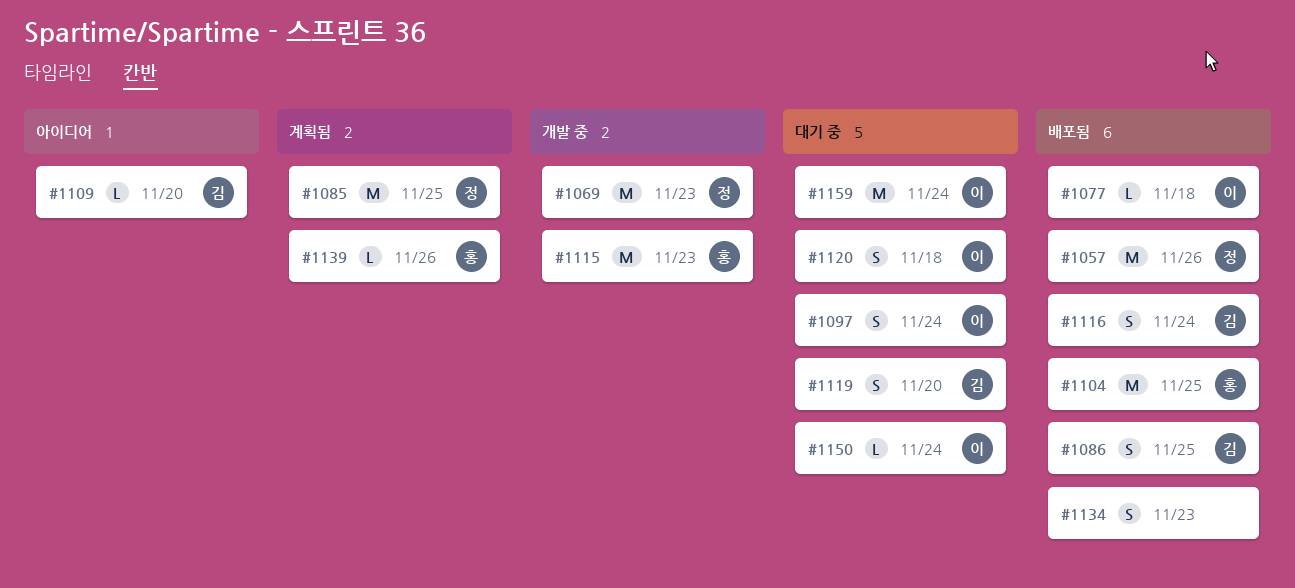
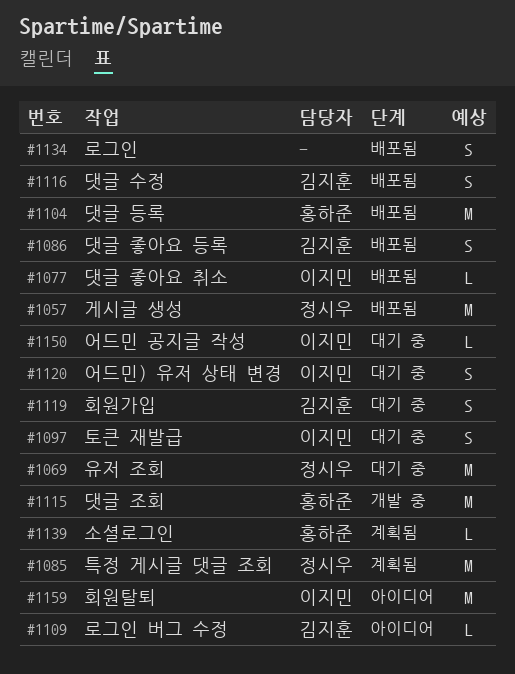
#1069, status: 개발 중 -> 대기 중
#1159, status: 대기 중 -> 아이디어

